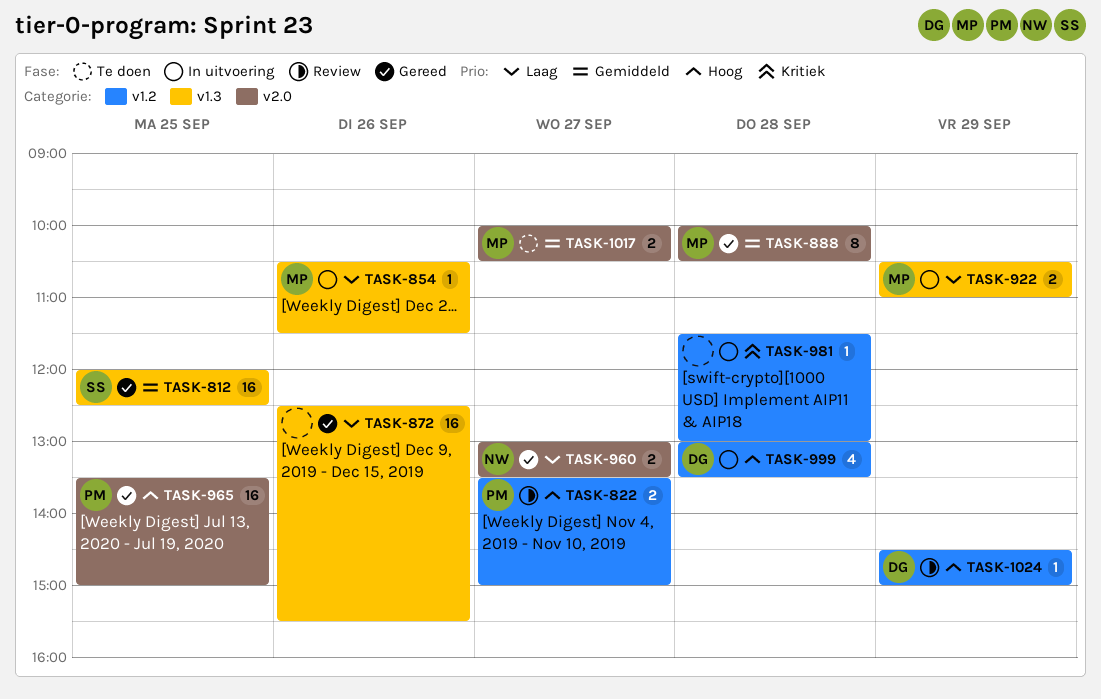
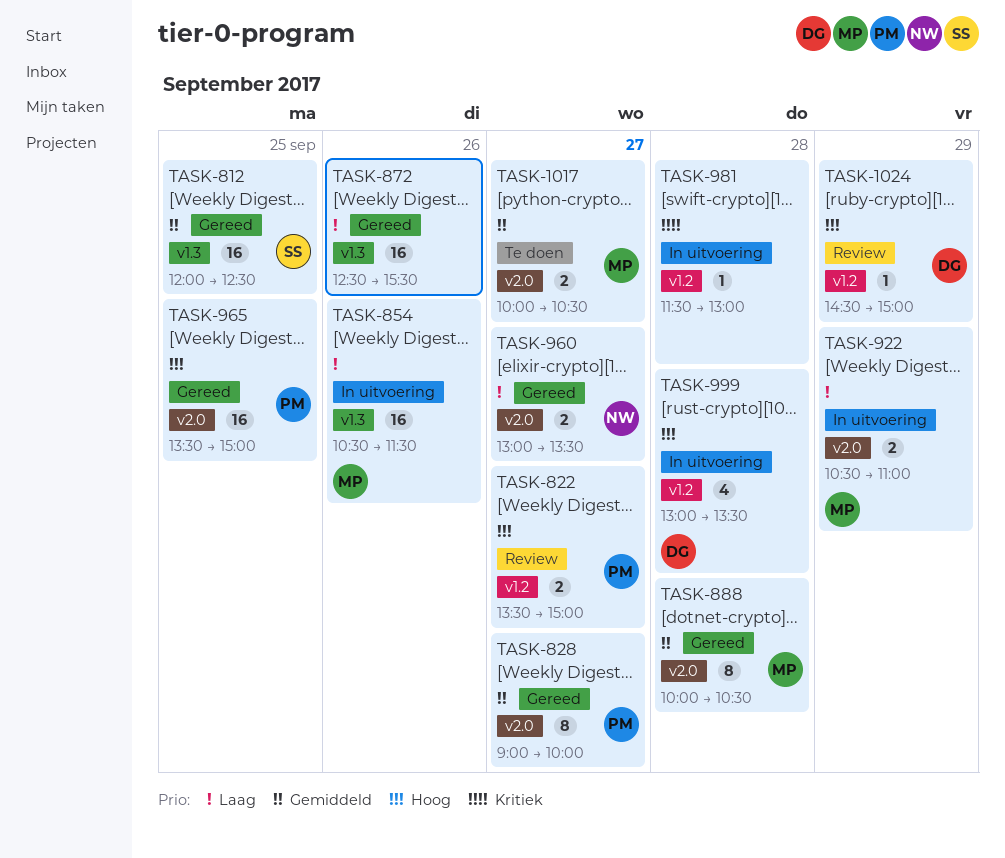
TASK-828: none -> present
TASK-854, estimate: 1 -> 16
TASK-922, label: v1.3 -> v2.0

